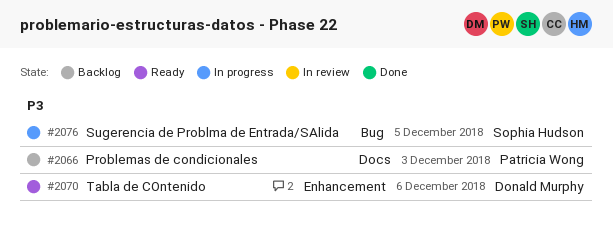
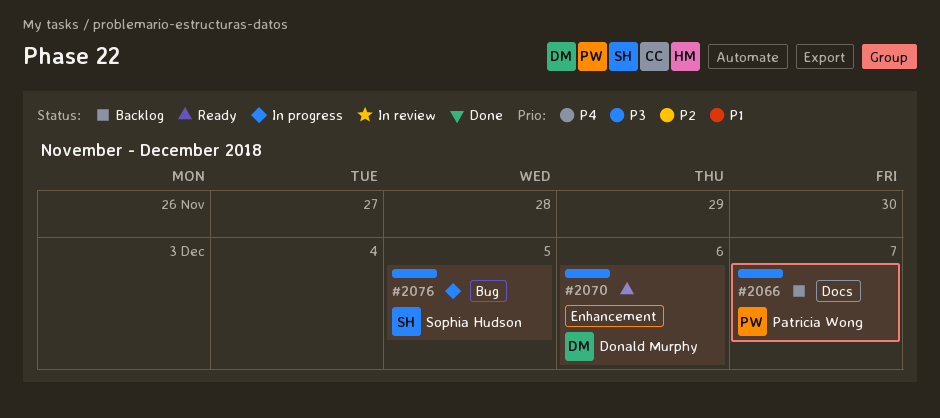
#2066, due: Dec 3 -> Dec 7

